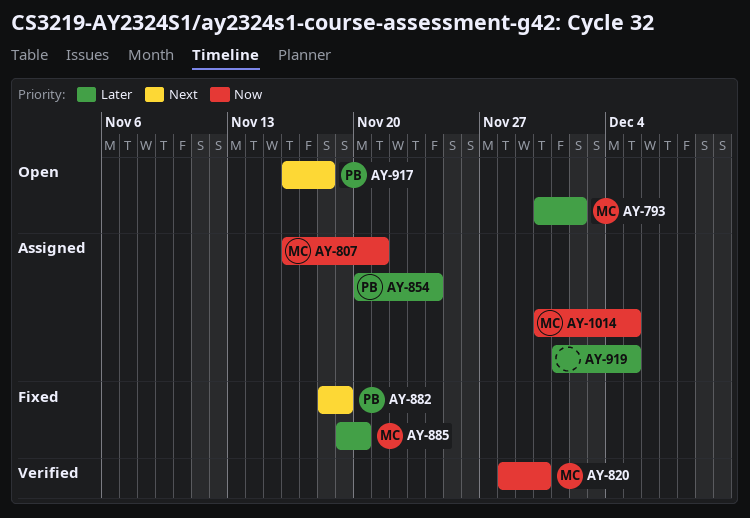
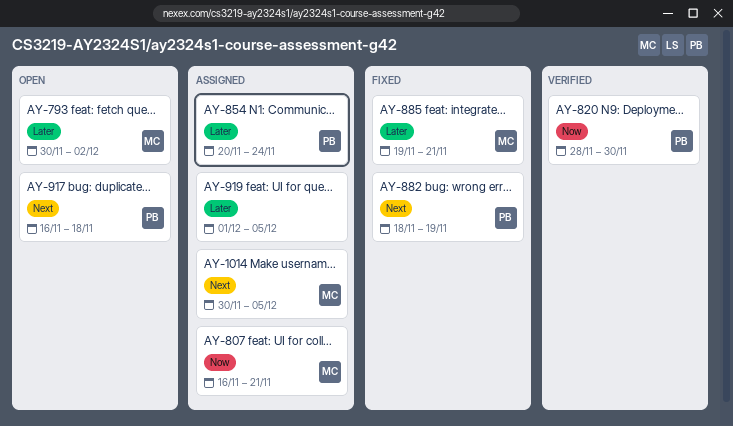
AY-820, owner: MC -> PB
AY-885, due: Nov 20 -> Nov 21
AY-1014, priority: Now -> Next

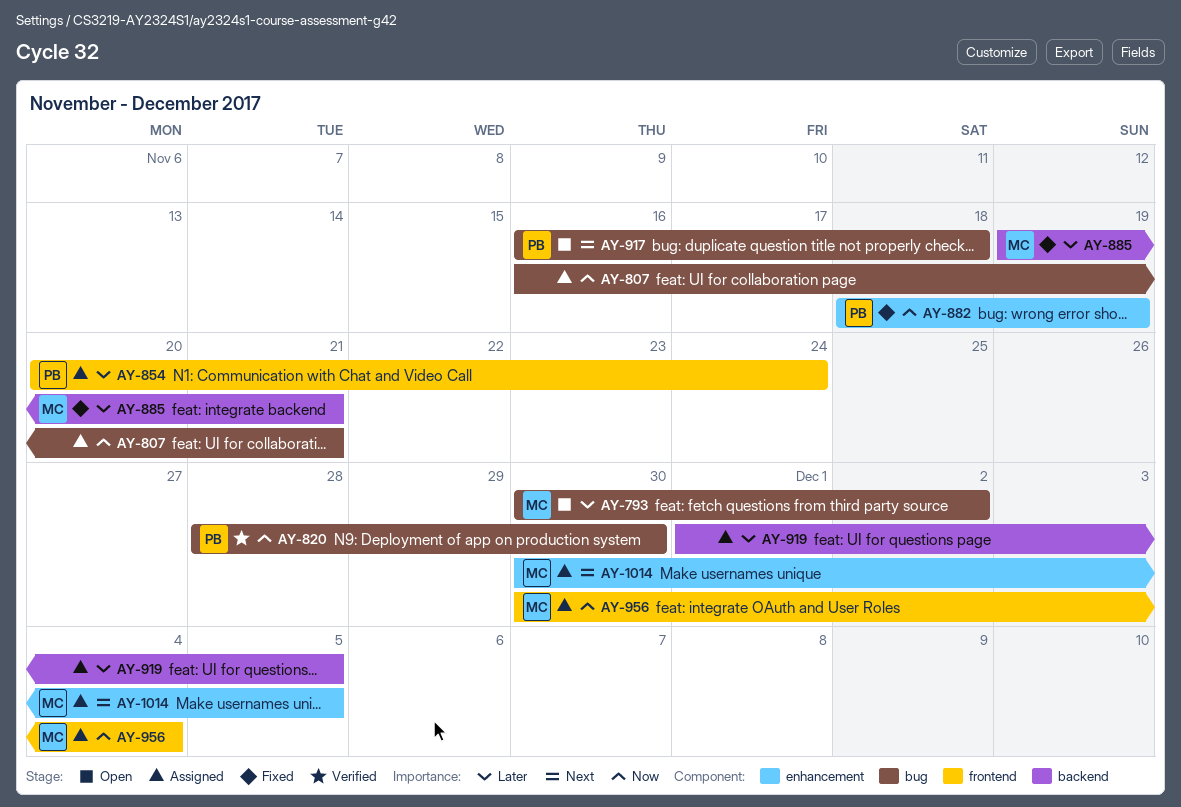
AY-807, owner: MC -> none
AY-882, priority: Next -> Now
AY-956: none -> present

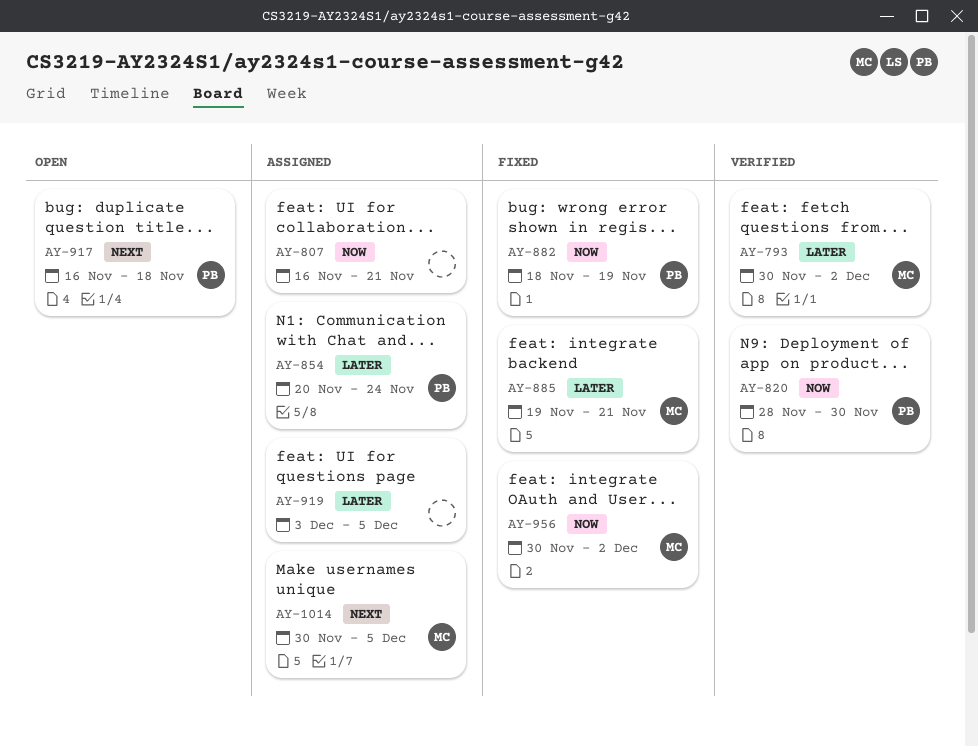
AY-793, status: Open -> Verified
AY-919, start: Dec 1 -> Dec 3
AY-956, status: Assigned -> Fixed
AY-956, due: Dec 4 -> Dec 2

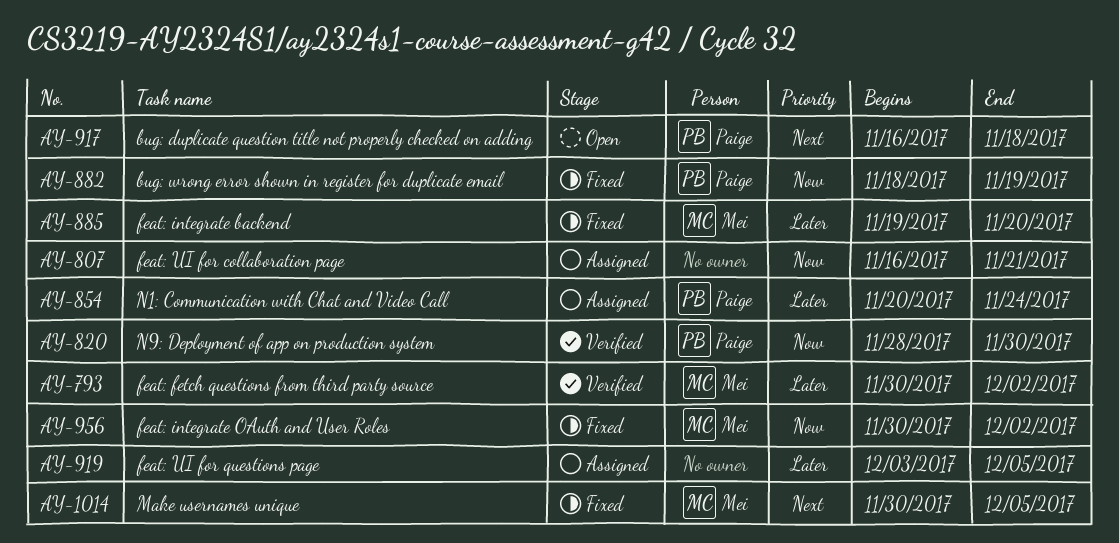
AY-885, due: Nov 21 -> Nov 20
AY-1014, status: Assigned -> Fixed

